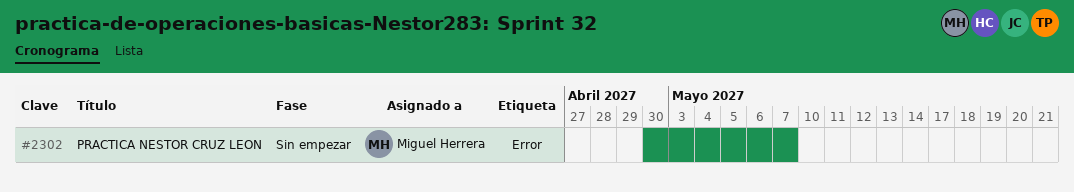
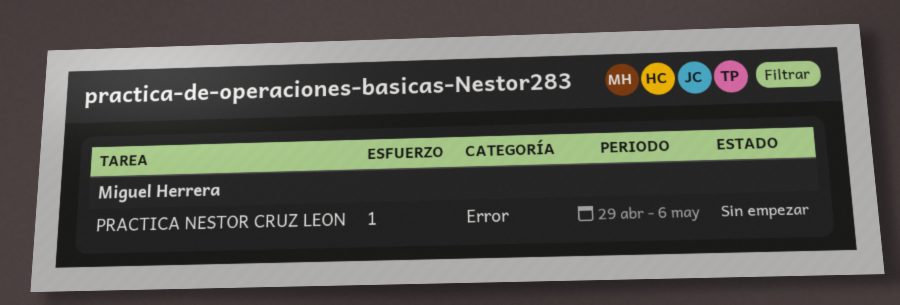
PRACTICA NESTOR CRUZ LEON, start: Apr 30 -> Apr 29
PRACTICA NESTOR CRUZ LEON, due: May 7 -> May 6

